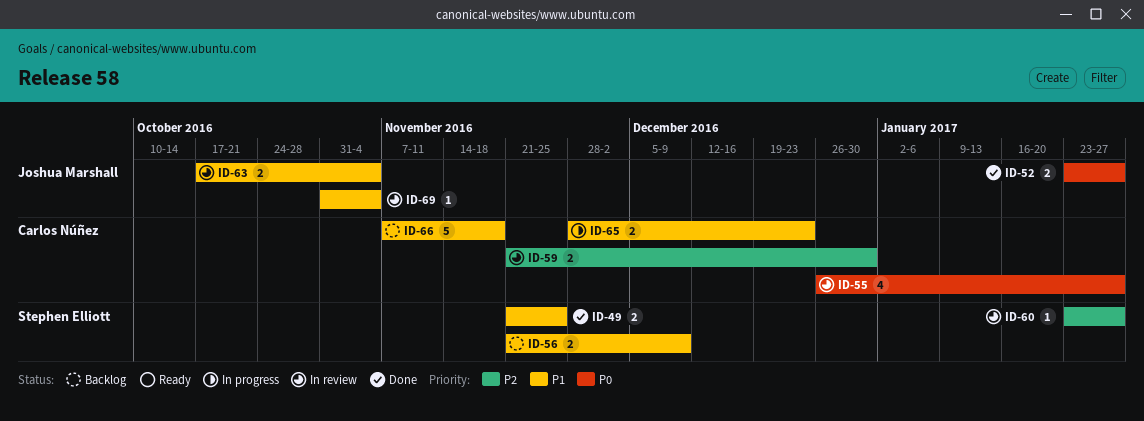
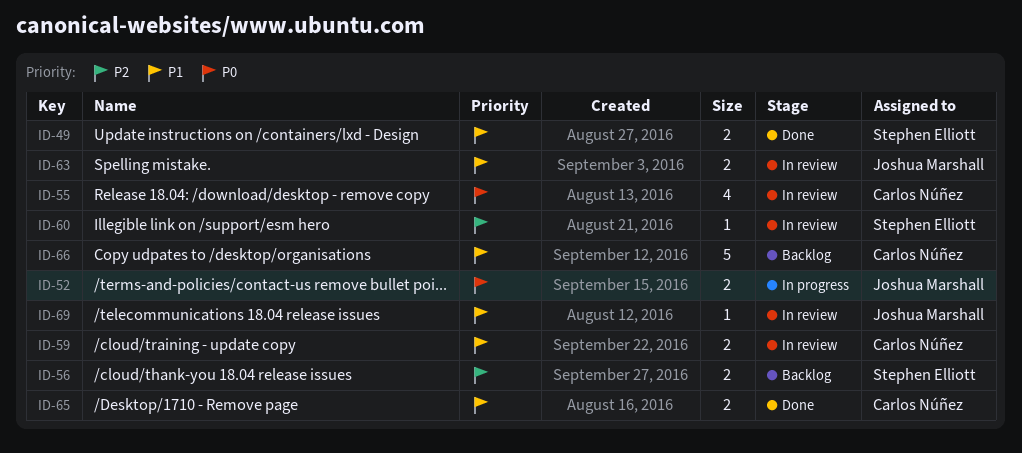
ID-52, status: Done -> In progress
ID-56, priority: P1 -> P2
ID-59, priority: P2 -> P1
ID-65, status: In progress -> Done

